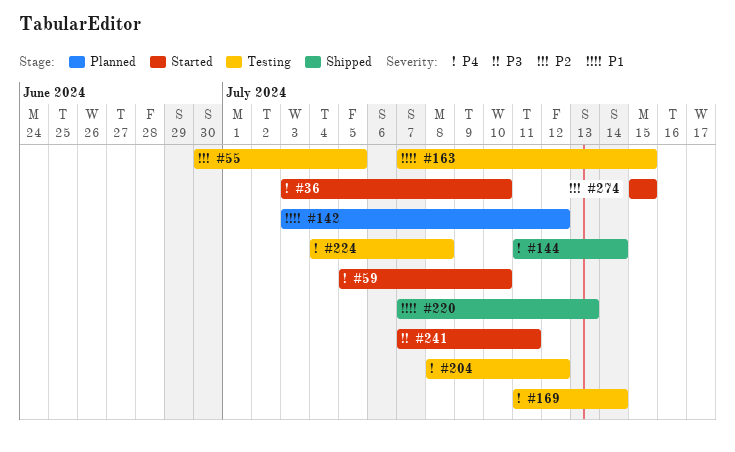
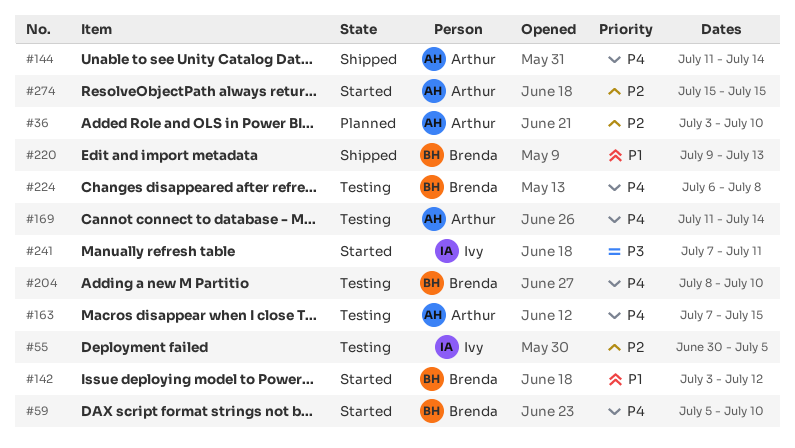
#36, status: Started -> Planned
#36, priority: P4 -> P2
#142, status: Planned -> Started
#163, priority: P1 -> P4
#204, due: Jul 12 -> Jul 10
#220, start: Jul 7 -> Jul 9
#224, start: Jul 4 -> Jul 6

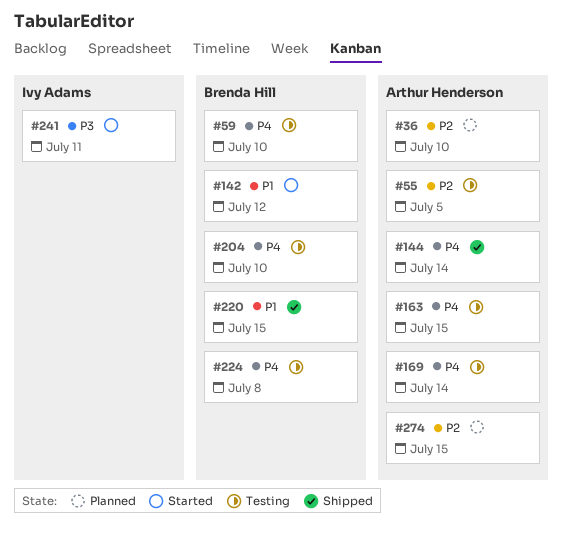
#55, owner: Ivy Adams -> Arthur Henderson
#59, status: Started -> Testing
#220, due: Jul 13 -> Jul 15
#274, status: Started -> Planned

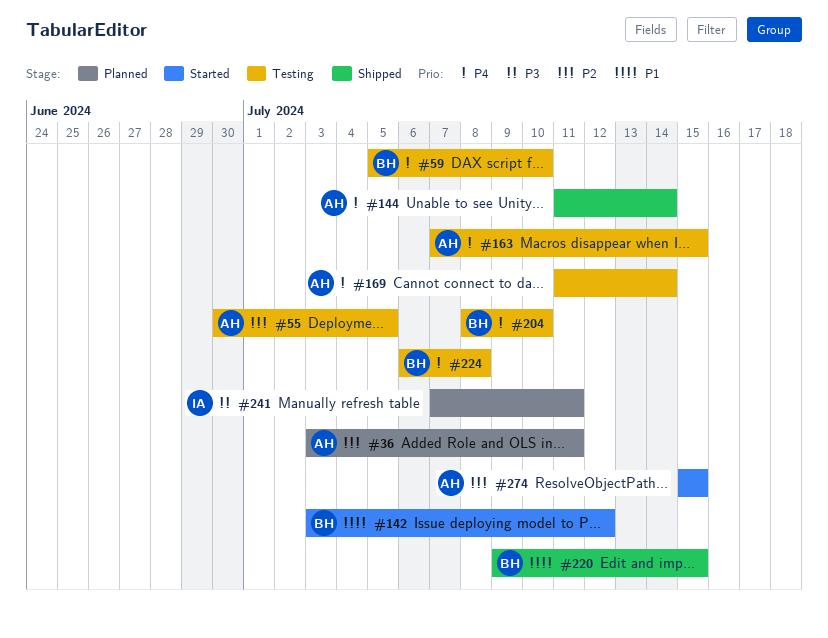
#36, due: Jul 10 -> Jul 11
#241, status: Started -> Planned
#274, status: Planned -> Started

